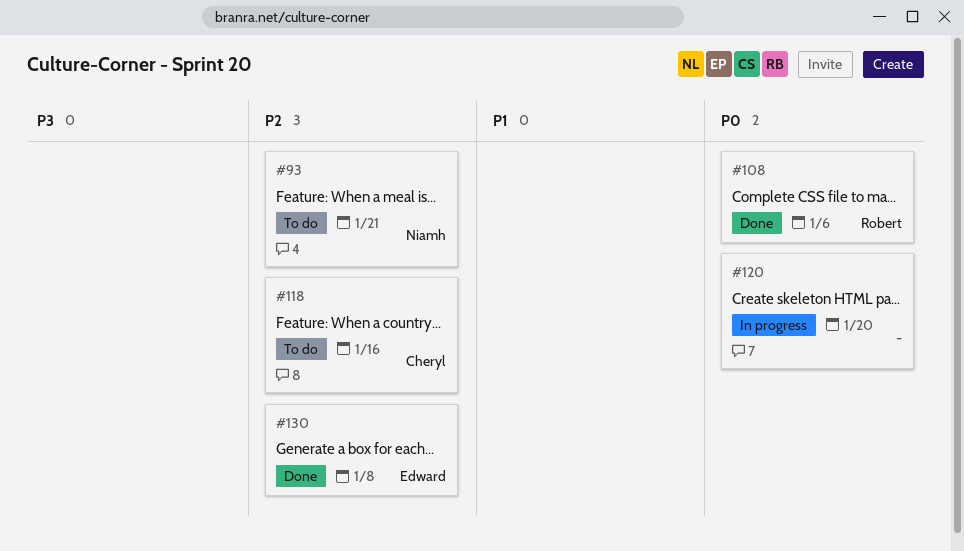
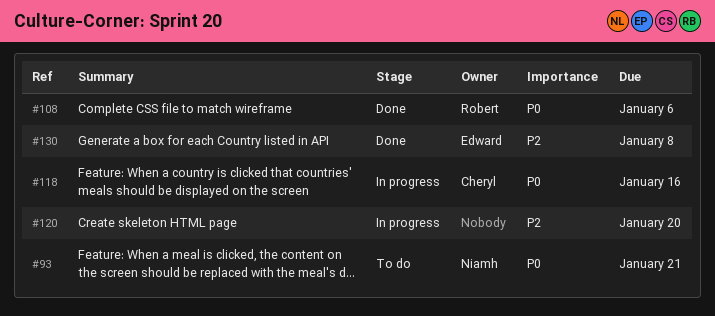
#93, priority: P2 -> P0
#118, status: To do -> In progress
#118, priority: P2 -> P0
#120, priority: P0 -> P2

